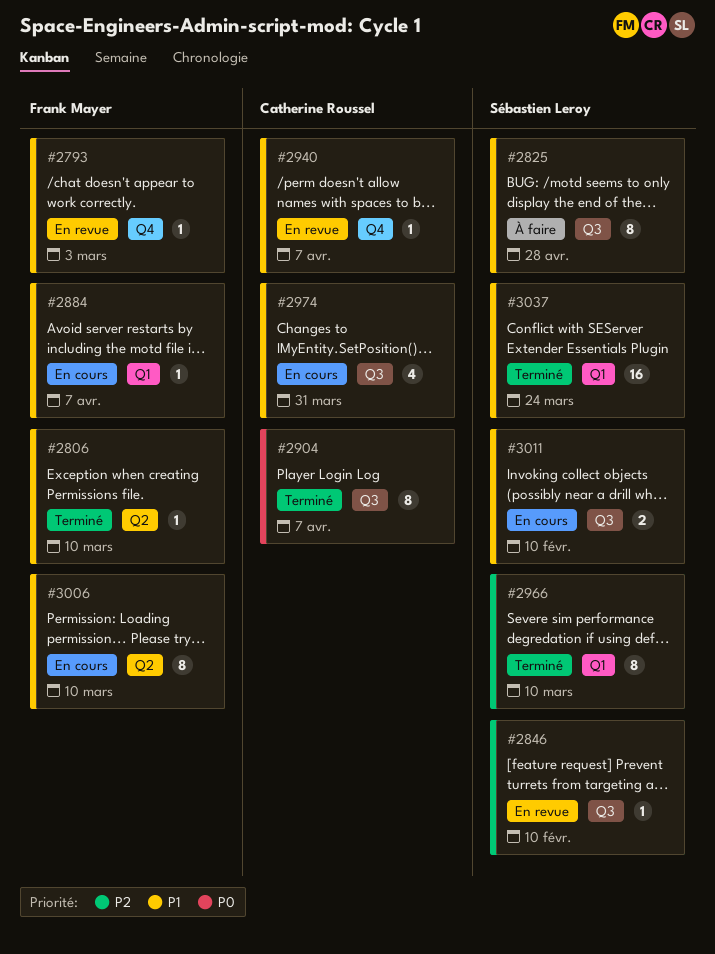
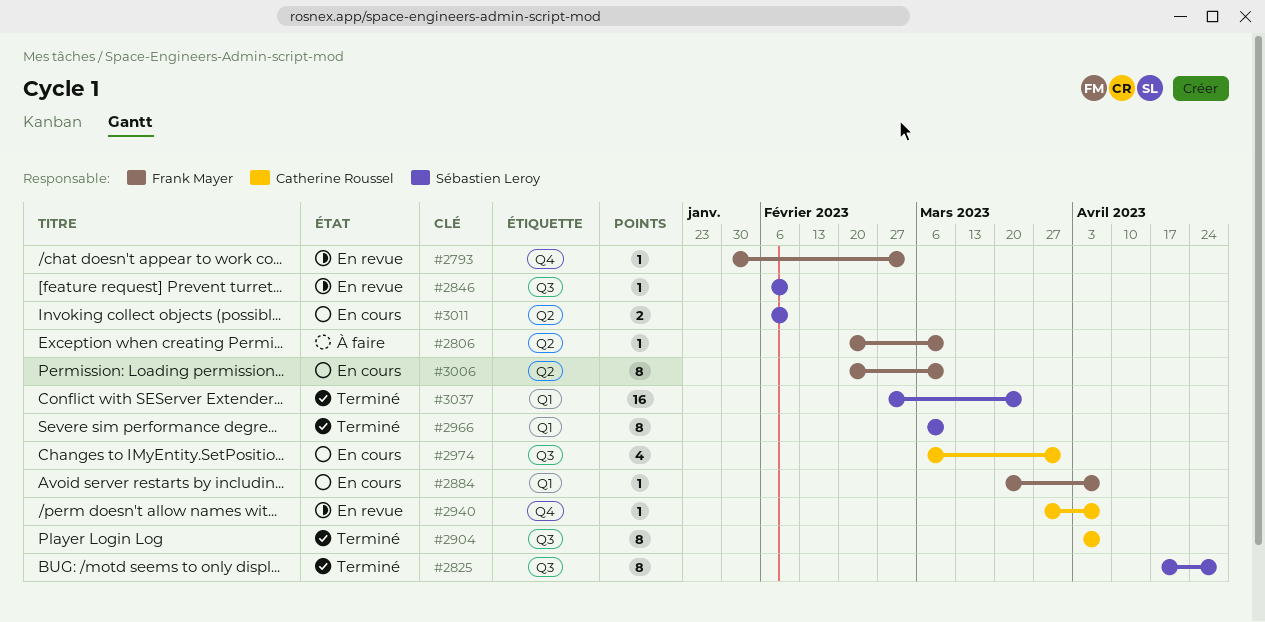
#2806, status: Terminé -> À faire
#2825, status: À faire -> Terminé
#3011, label: Q3 -> Q2

